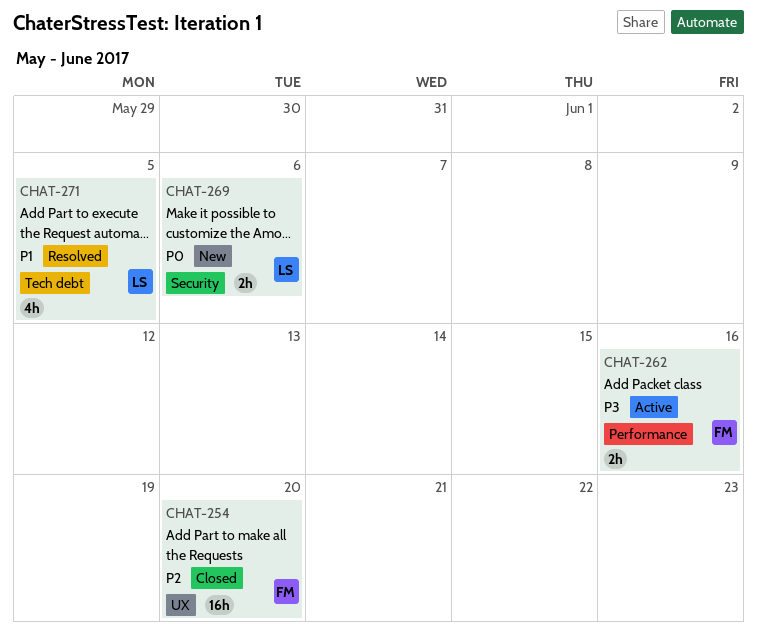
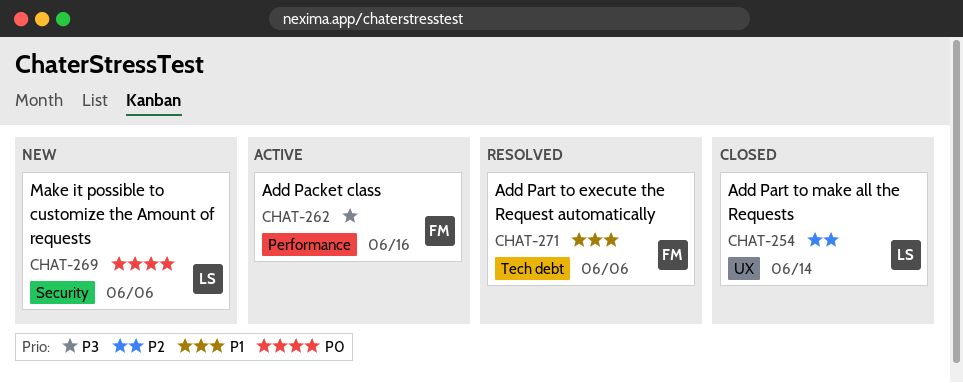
CHAT-254, owner: FM -> LS
CHAT-254, due: Jun 20 -> Jun 14
CHAT-271, owner: LS -> FM
CHAT-271, due: Jun 5 -> Jun 6

